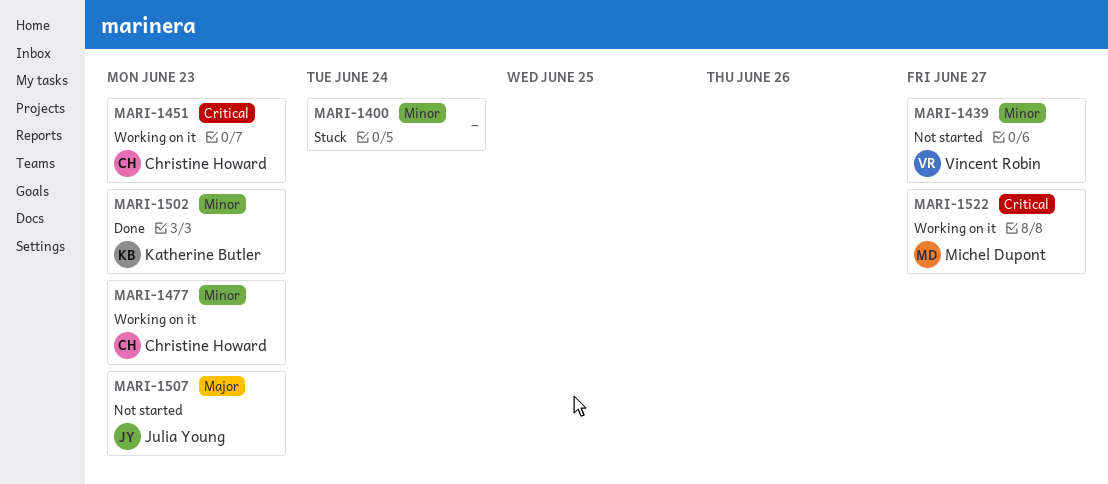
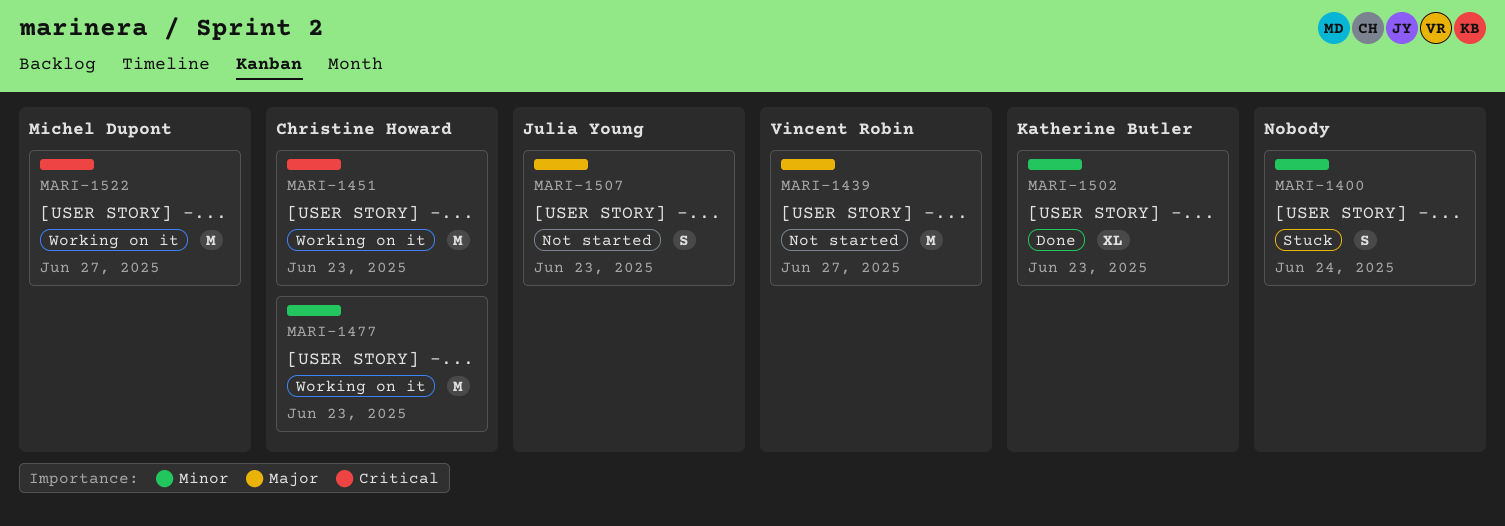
MARI-1439, priority: Minor -> Major

